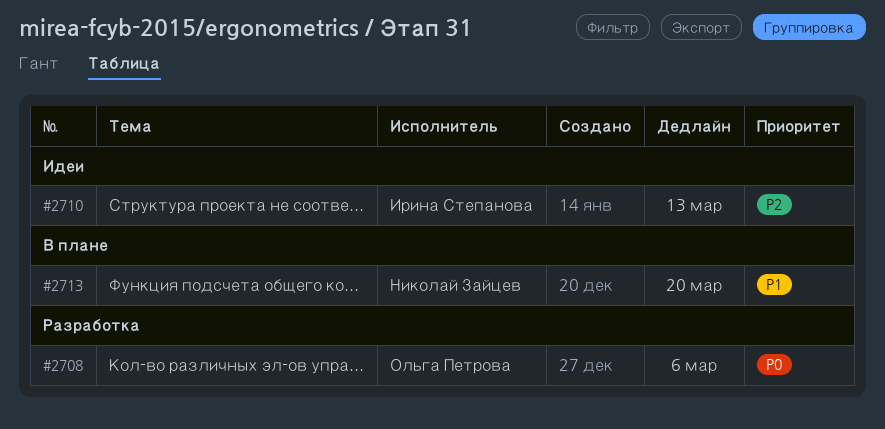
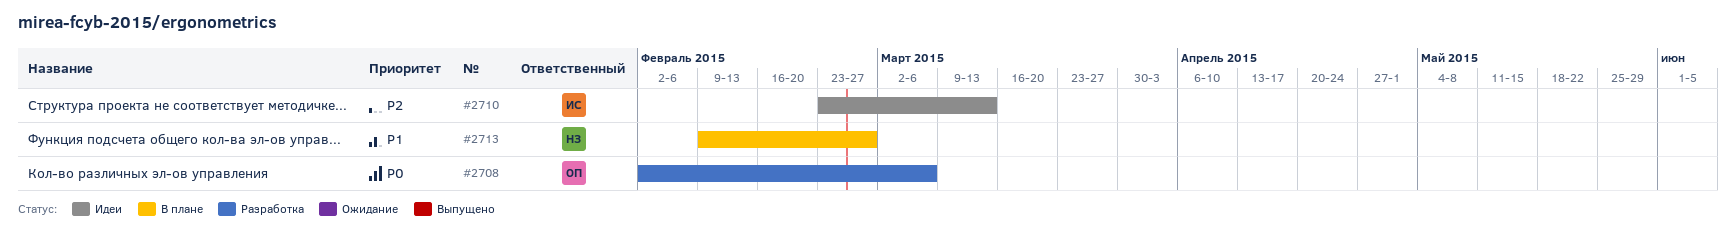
#2713, due: Mar 20 -> Feb 27

